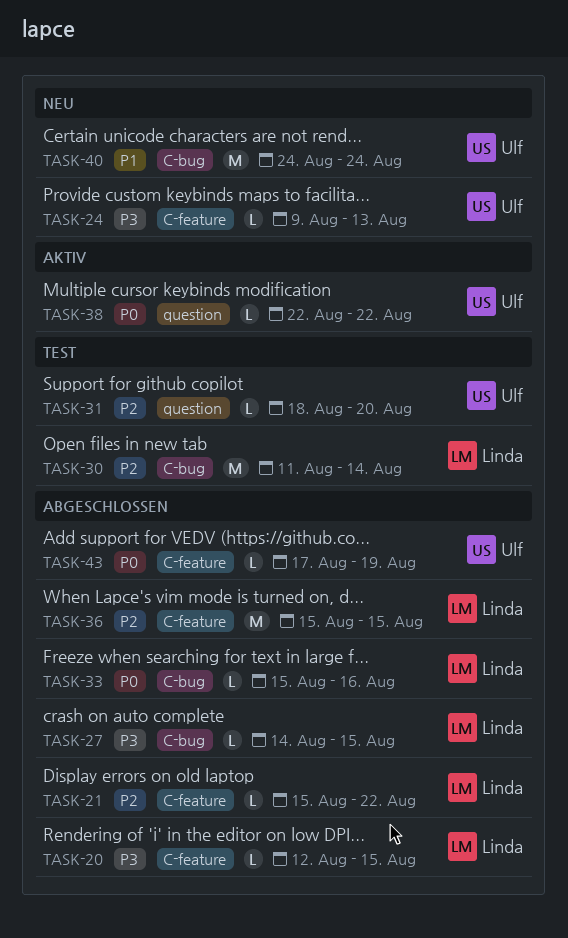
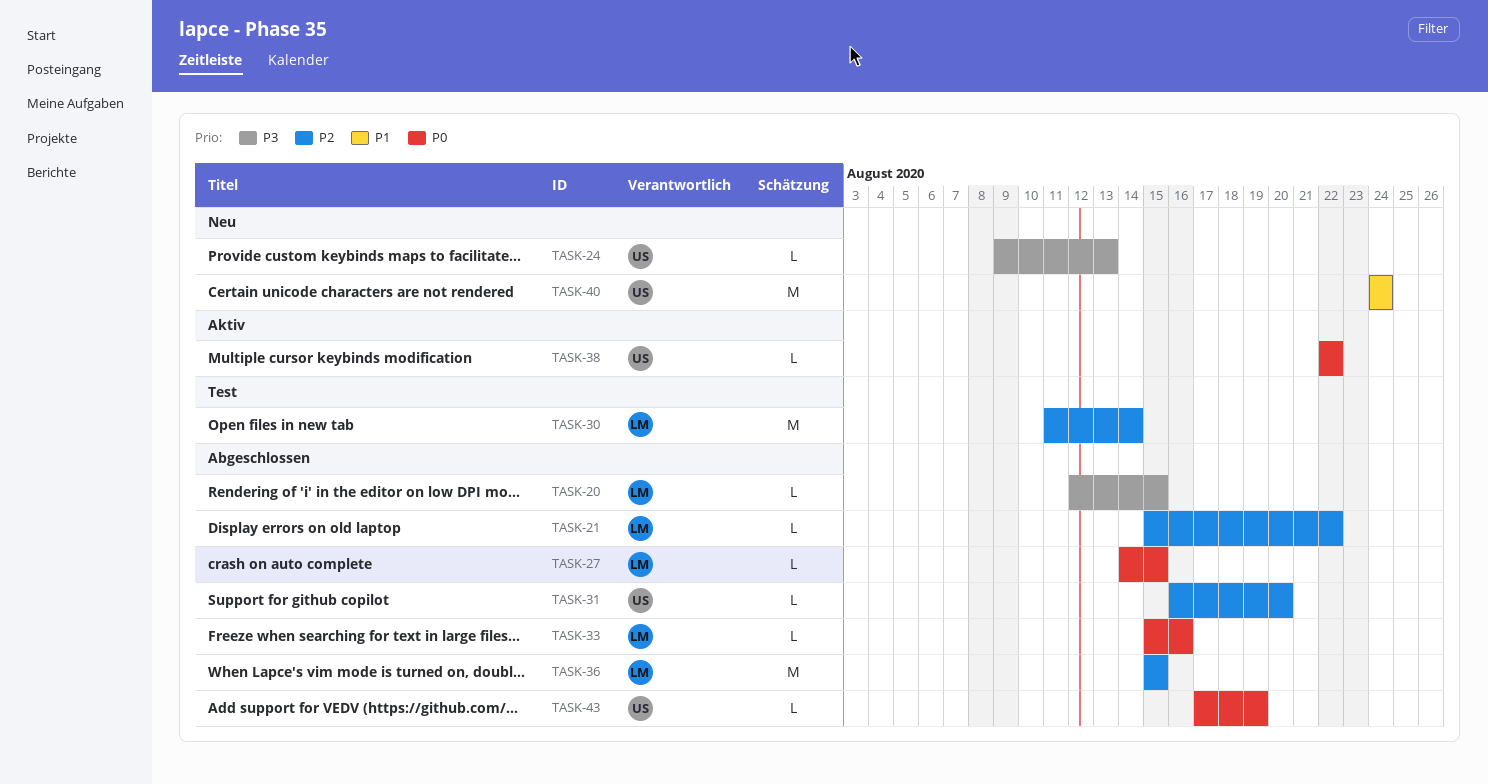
TASK-27, priority: P3 -> P0
TASK-31, status: Test -> Abgeschlossen
TASK-31, start: Aug 18 -> Aug 16

